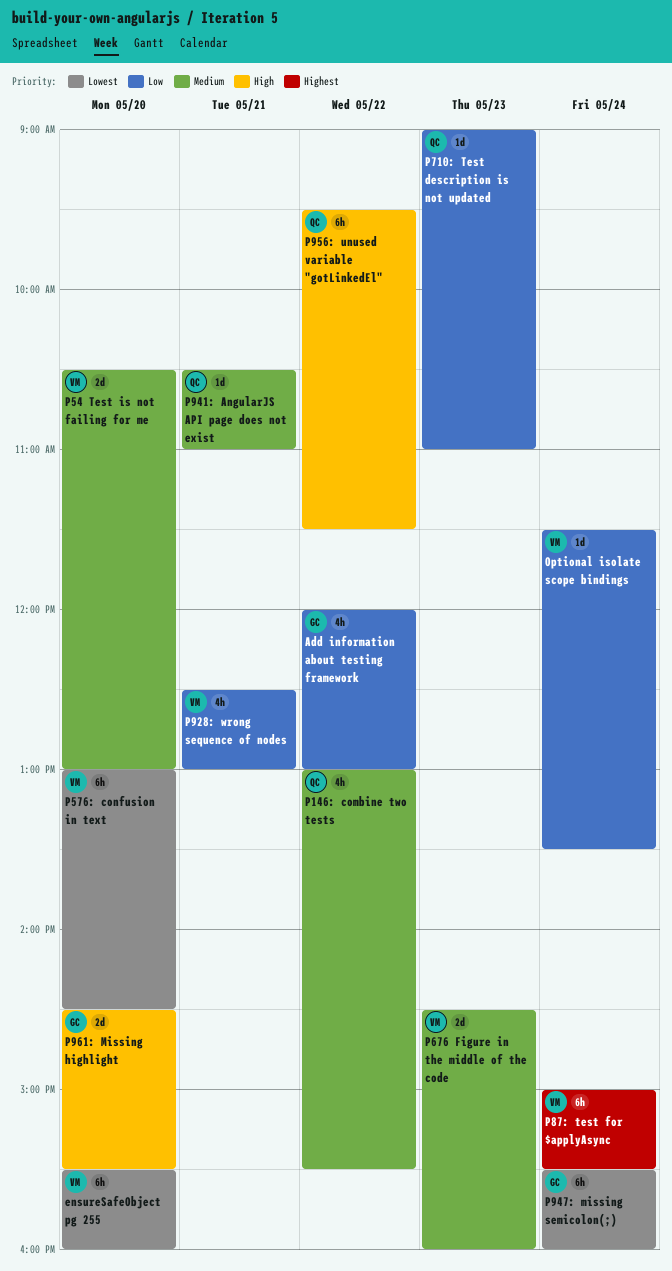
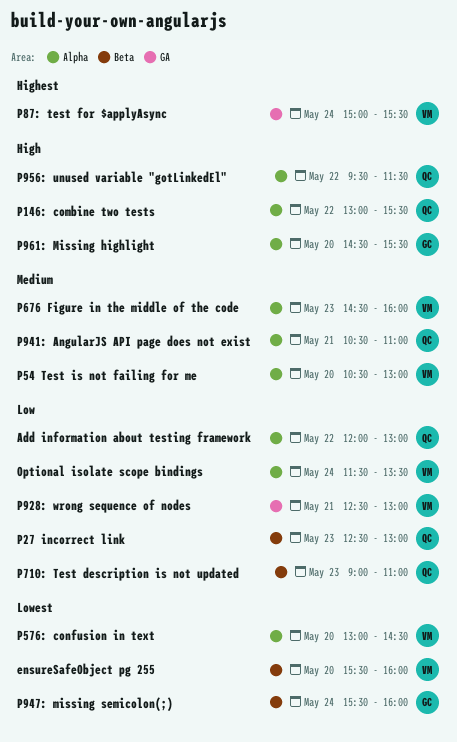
Add information about testing framework, owner: GC -> QC
P146: combine two tests, priority: Medium -> High
P27 incorrect link: none -> present

